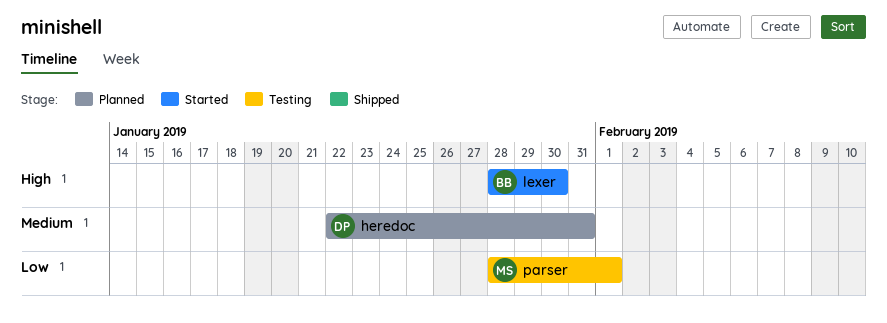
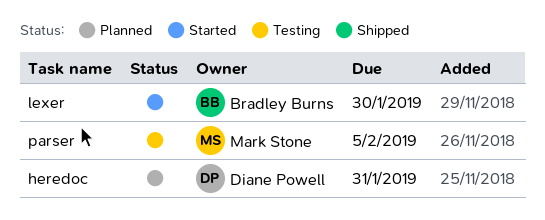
parser, due: Feb 1 -> Feb 5

